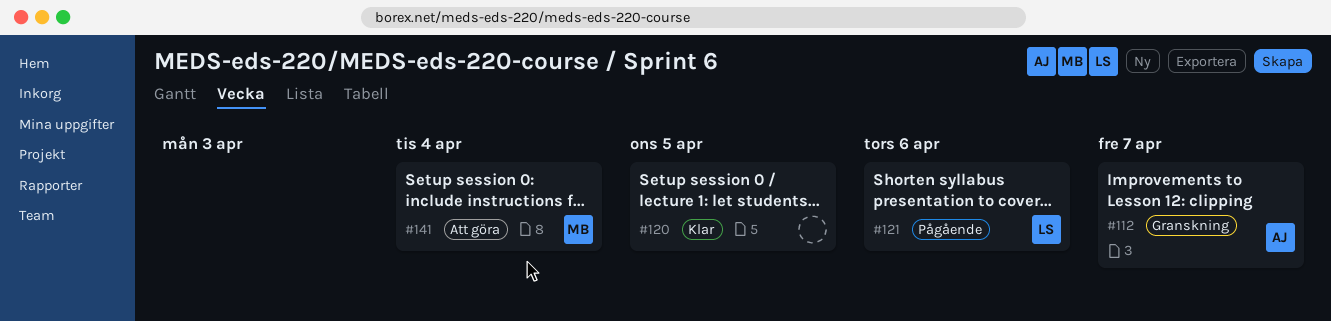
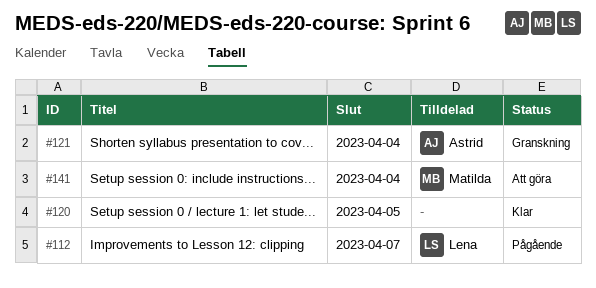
#112, status: Granskning -> Pågående
#112, owner: Astrid -> Lena
#121, status: Pågående -> Granskning
#121, owner: Lena -> Astrid
#121, due: Apr 6 -> Apr 4

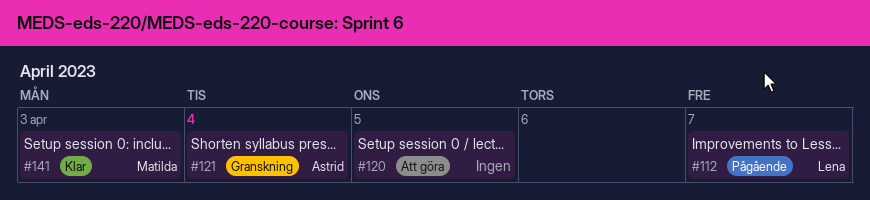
#120, status: Klar -> Att göra
#141, status: Att göra -> Klar
#141, due: Apr 4 -> Apr 3

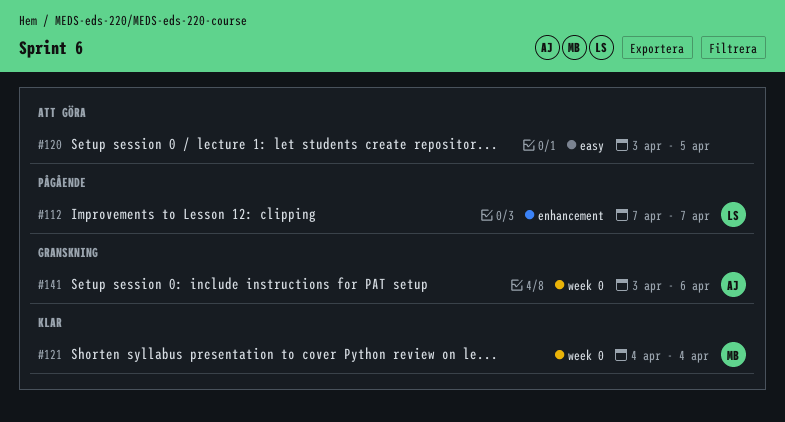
#121, status: Granskning -> Klar
#121, owner: Astrid -> Matilda
#141, status: Klar -> Granskning
#141, owner: Matilda -> Astrid
#141, due: Apr 3 -> Apr 6

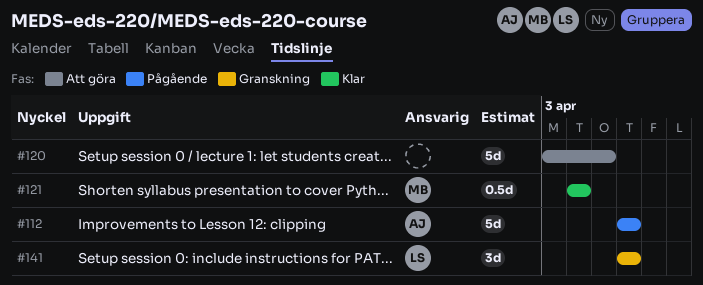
#112, owner: LS -> AJ
#112, start: Apr 7 -> Apr 6
#112, due: Apr 7 -> Apr 6
#141, owner: AJ -> LS
#141, start: Apr 3 -> Apr 6

